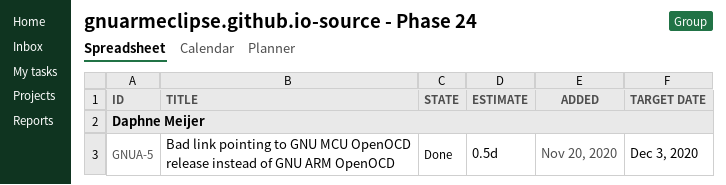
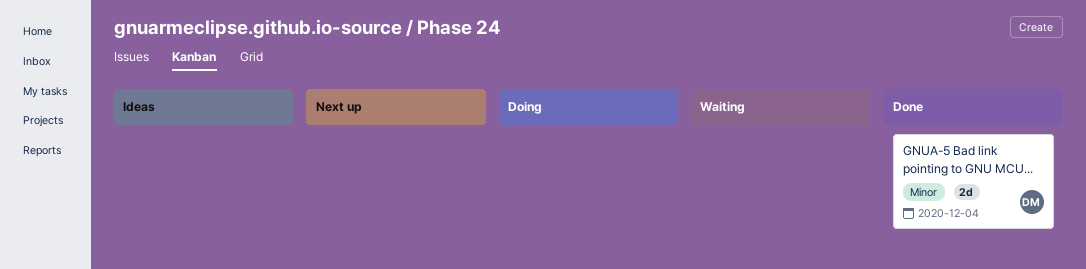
GNUA-5, estimate: 0.5d -> 2d
GNUA-5, due: Dec 3 -> Dec 4

